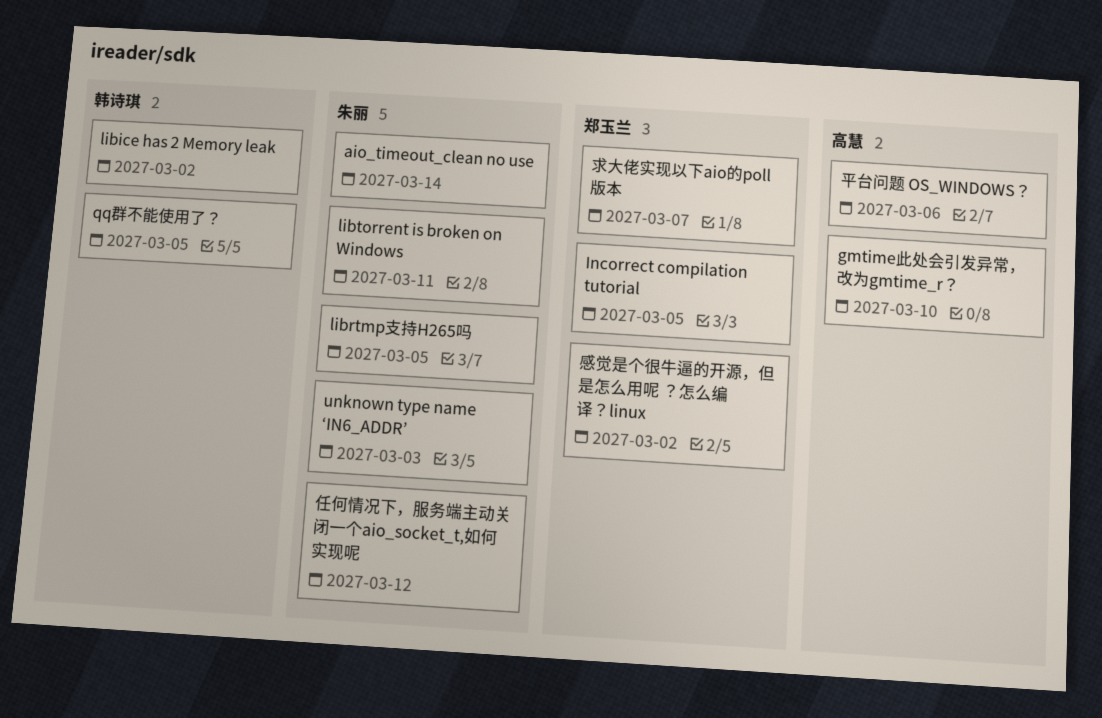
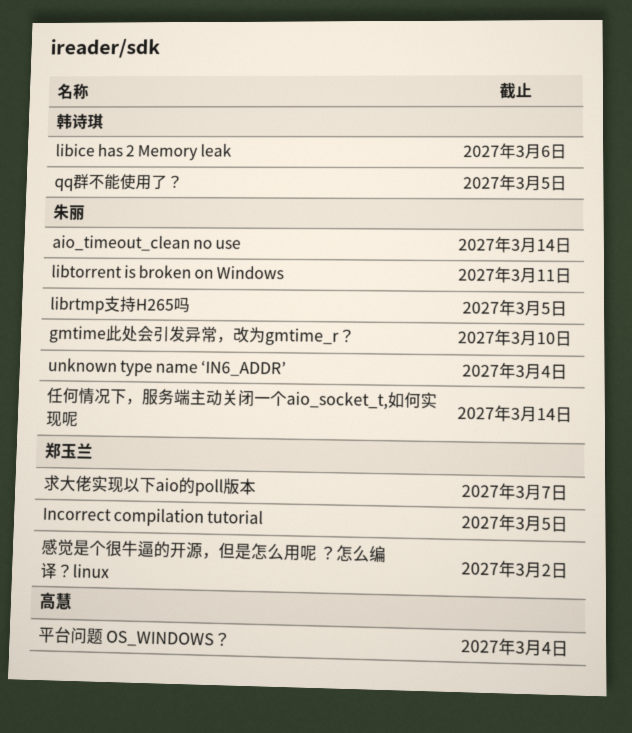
gmtime此处会引发异常，改为gmtime_r？, owner: 高慧 -> 朱丽
libice has 2 Memory leak, due: Mar 2 -> Mar 6
unknown type name ‘IN6_ADDR’, due: Mar 3 -> Mar 4
任何情况下，服务端主动关闭一个aio_socket_t,如何实现呢, due: Mar 12 -> Mar 14
平台问题 OS_WINDOWS？, due: Mar 6 -> Mar 4

